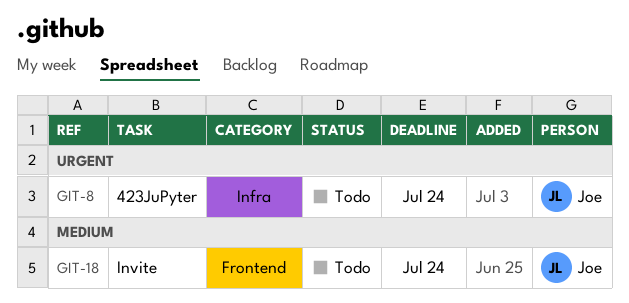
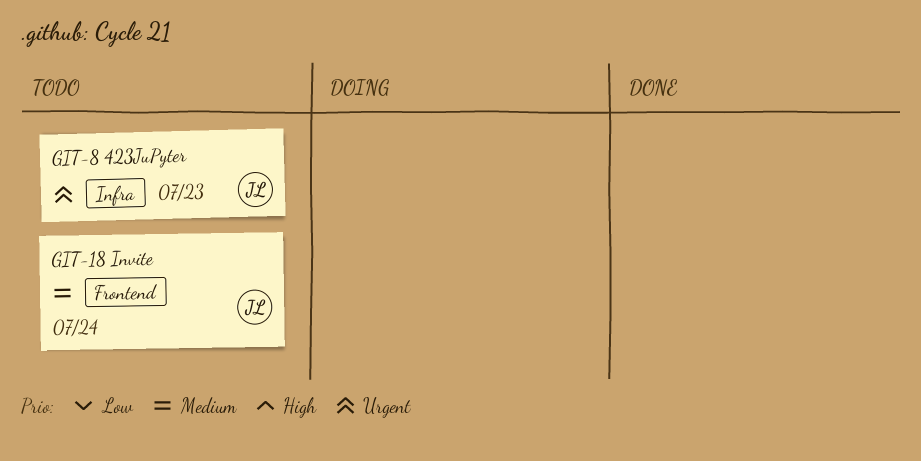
GIT-8, due: Jul 24 -> Jul 23

